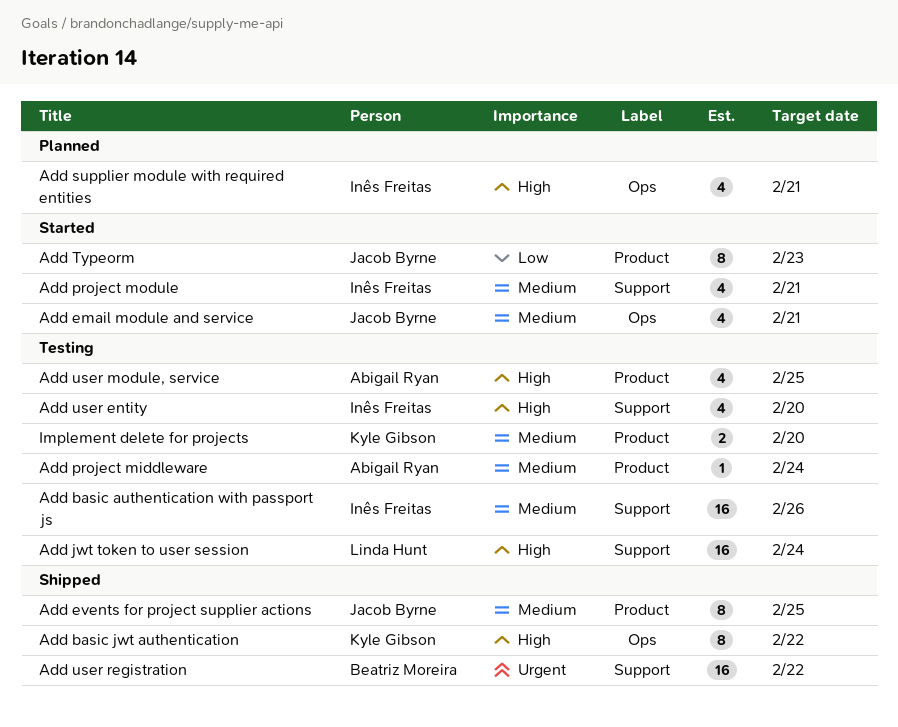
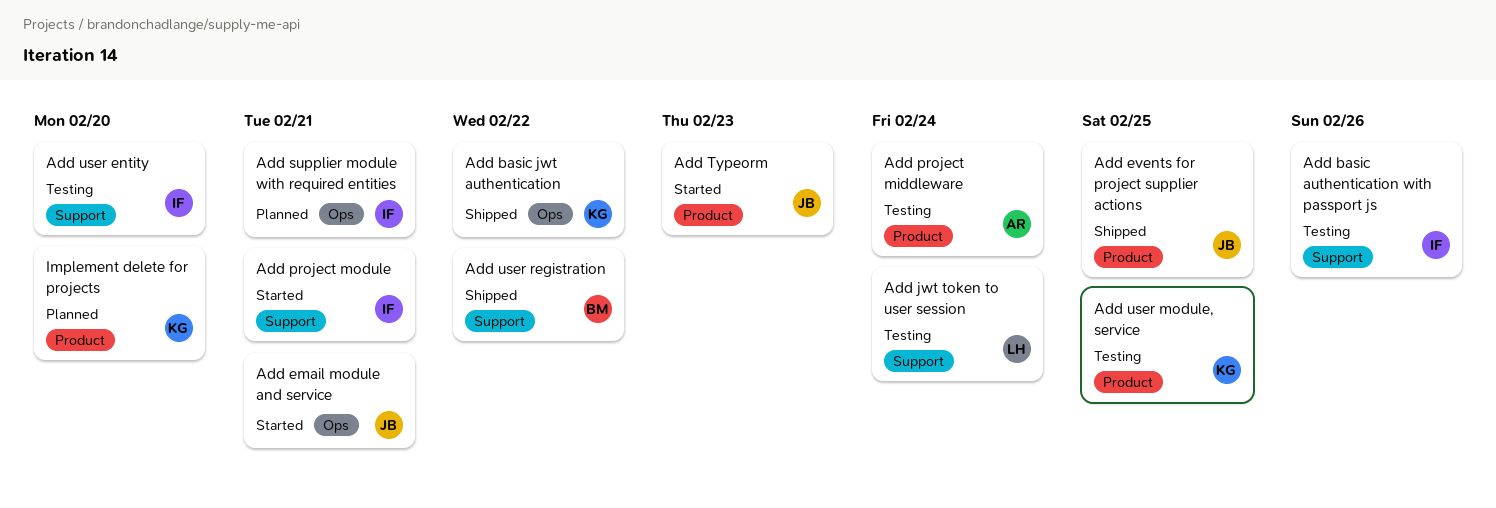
Add user module, service, owner: Abigail Ryan -> Kyle Gibson
Implement delete for projects, status: Testing -> Planned

